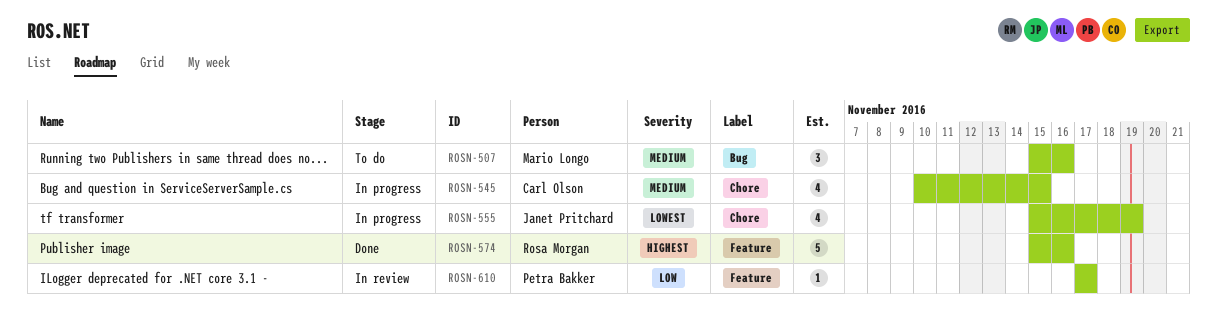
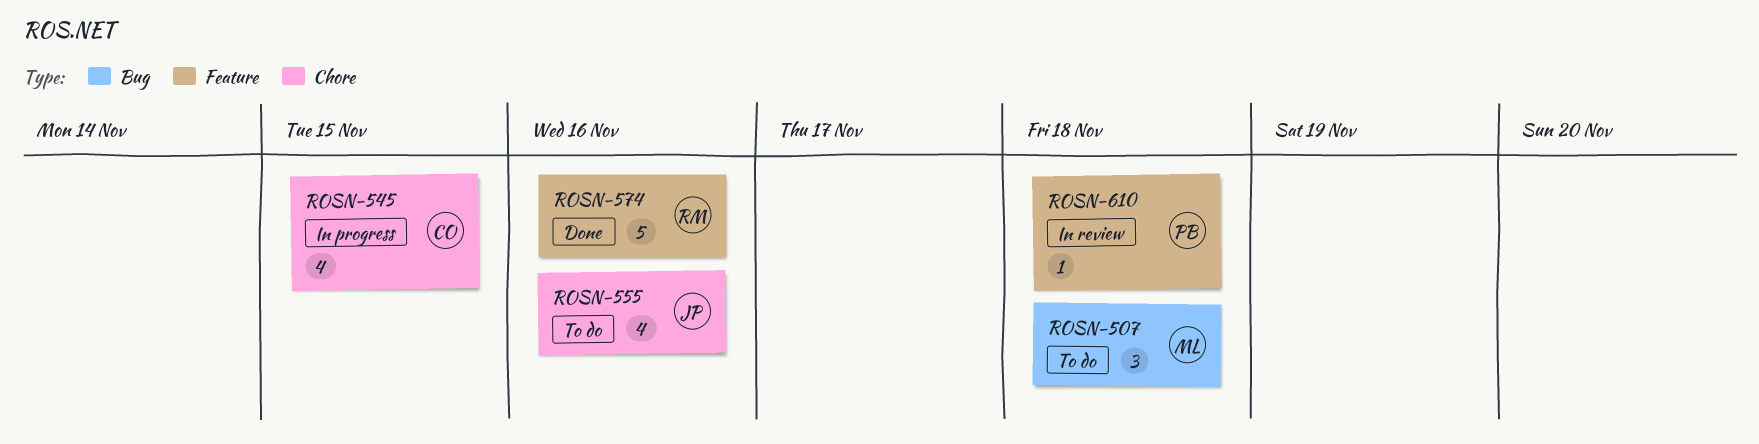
ROSN-507, due: Nov 16 -> Nov 18
ROSN-555, status: In progress -> To do
ROSN-555, due: Nov 19 -> Nov 16
ROSN-610, due: Nov 17 -> Nov 18

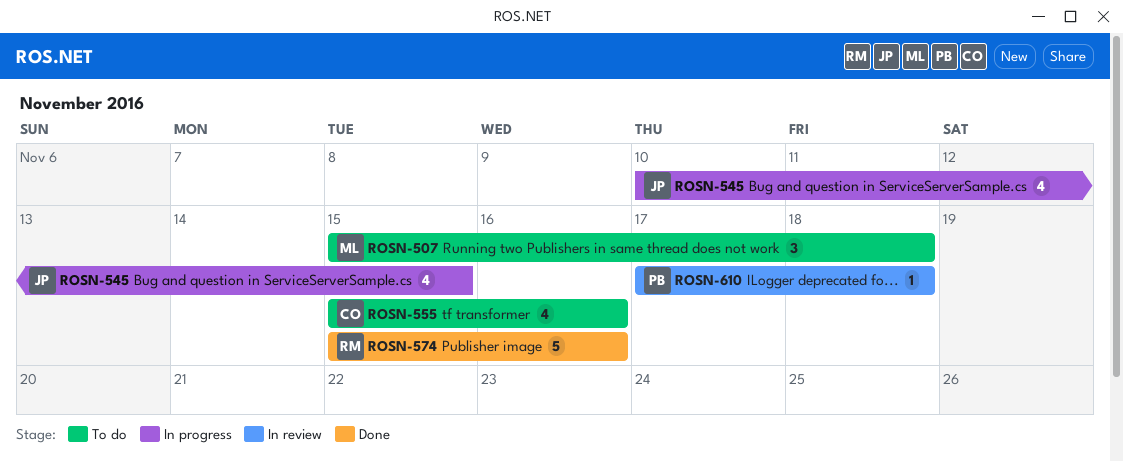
ROSN-545, owner: CO -> JP
ROSN-555, owner: JP -> CO

